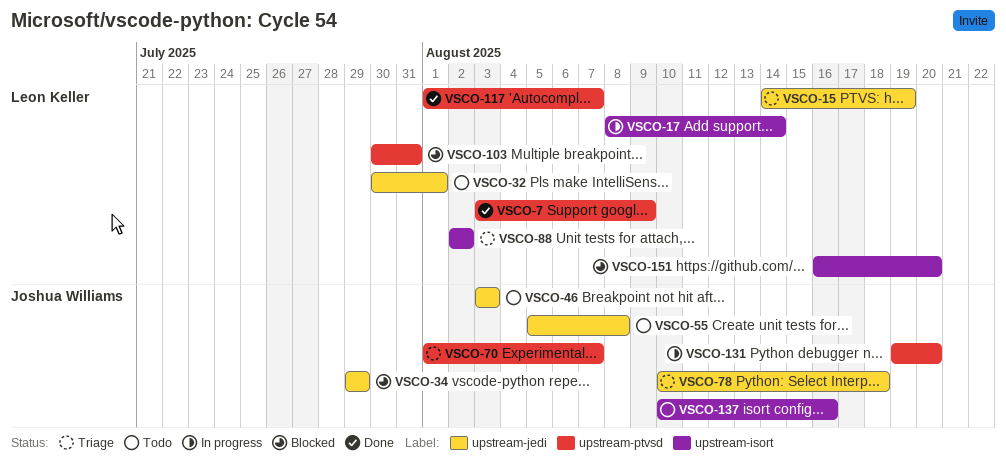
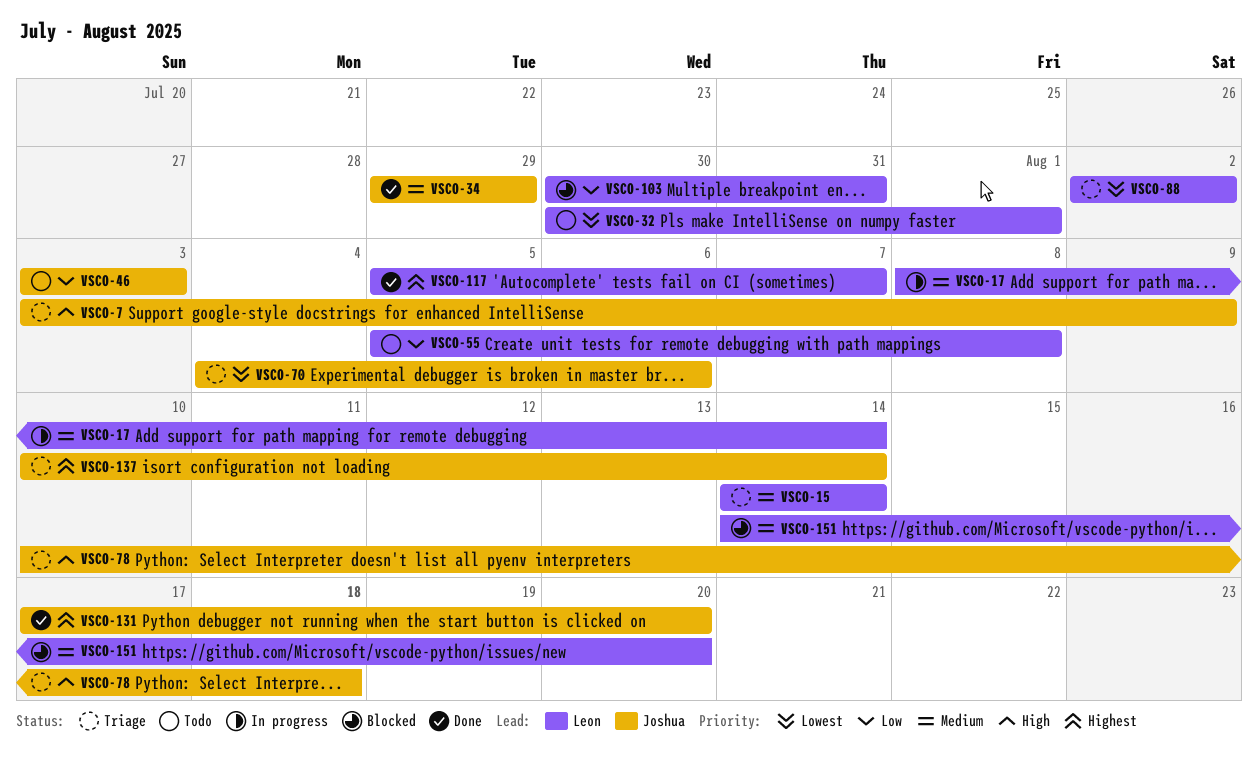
VSCO-7, status: Done -> Triage
VSCO-7, owner: Leon Keller -> Joshua Williams
VSCO-15, due: Aug 19 -> Aug 14
VSCO-34, status: Blocked -> Done
VSCO-55, owner: Joshua Williams -> Leon Keller
VSCO-70, start: Aug 1 -> Aug 4
VSCO-70, due: Aug 7 -> Aug 6
VSCO-117, start: Aug 1 -> Aug 5
VSCO-131, status: In progress -> Done
VSCO-131, start: Aug 19 -> Aug 17
VSCO-137, status: Todo -> Triage
VSCO-137, due: Aug 16 -> Aug 14
VSCO-151, start: Aug 16 -> Aug 14

